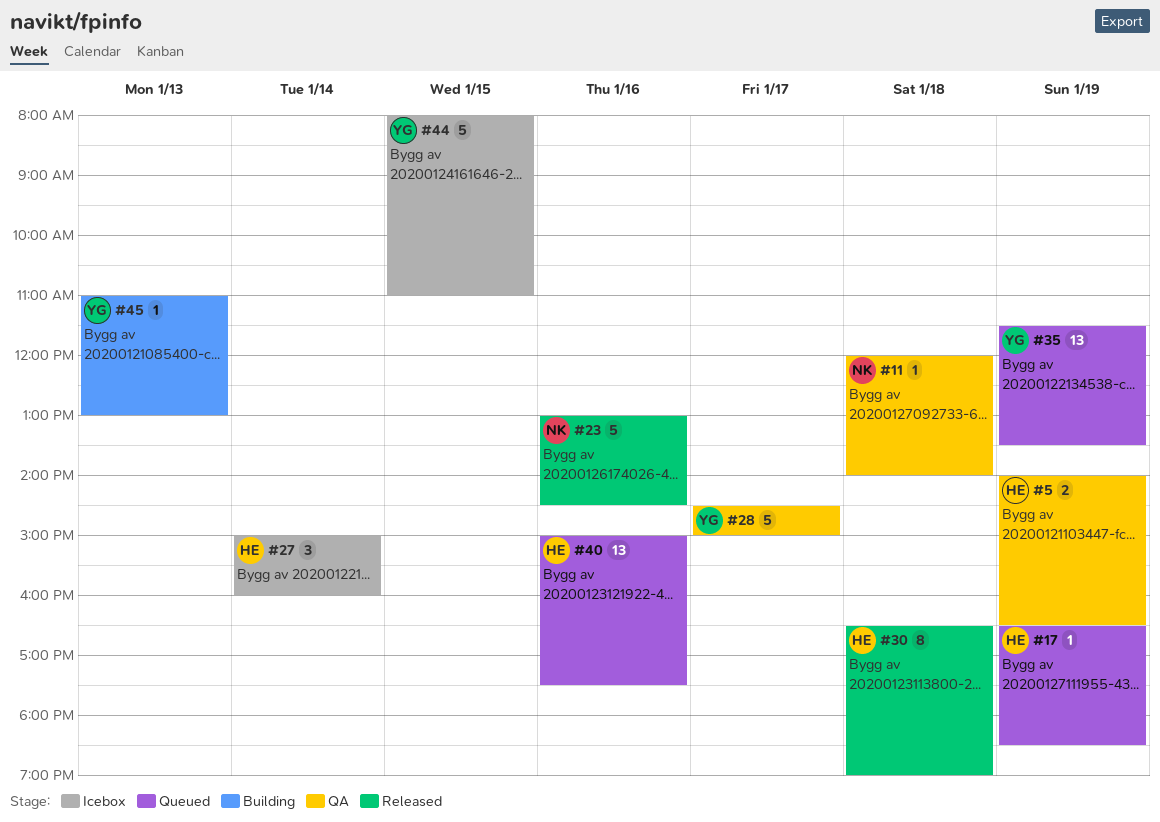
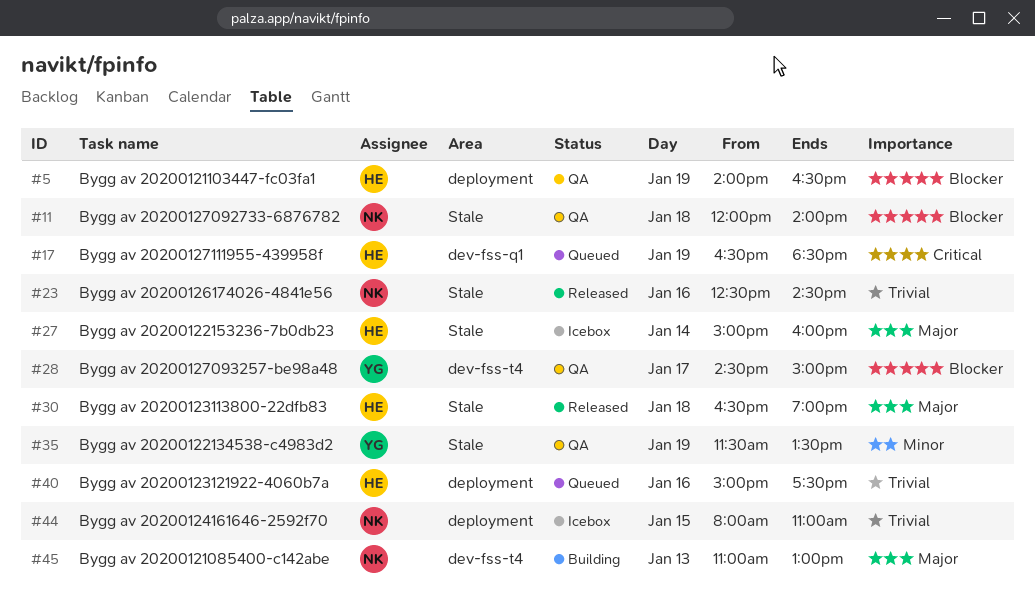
#23, begins: 13:00 -> 12:30
#35, status: Queued -> QA
#44, owner: YG -> NK
#45, owner: YG -> NK

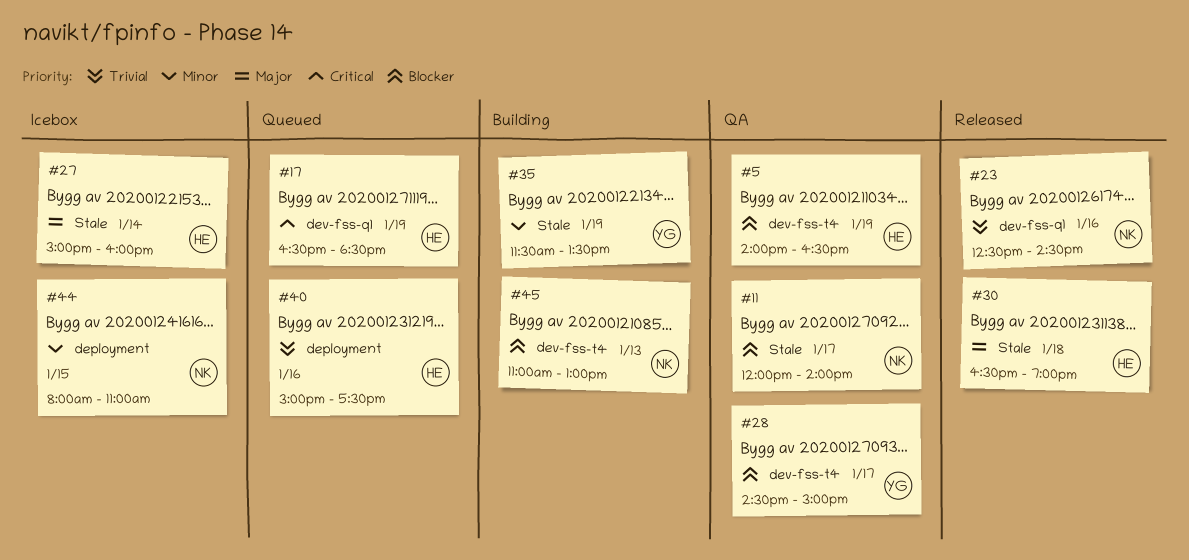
#5, label: deployment -> dev-fss-t4
#11, day: Jan 18 -> Jan 17
#23, label: Stale -> dev-fss-q1
#35, status: QA -> Building
#44, priority: Trivial -> Minor
#45, priority: Major -> Blocker

